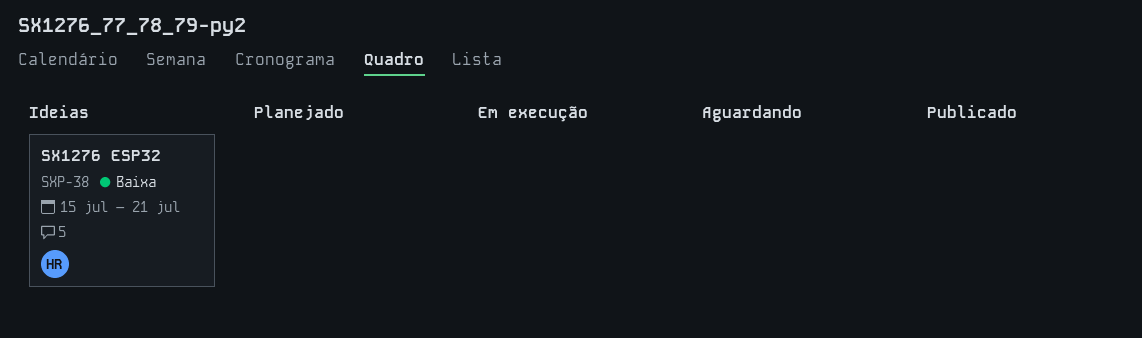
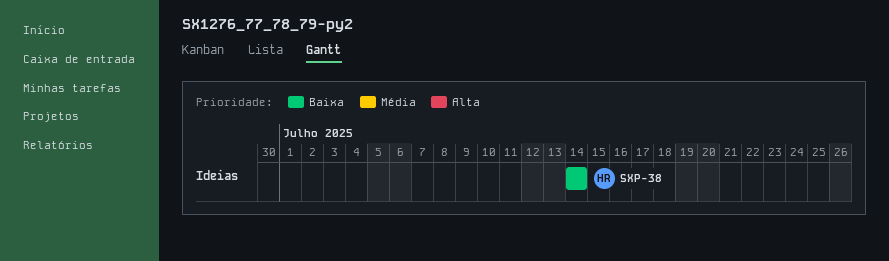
SXP-38, start: Jul 15 -> Jul 14
SXP-38, due: Jul 21 -> Jul 14

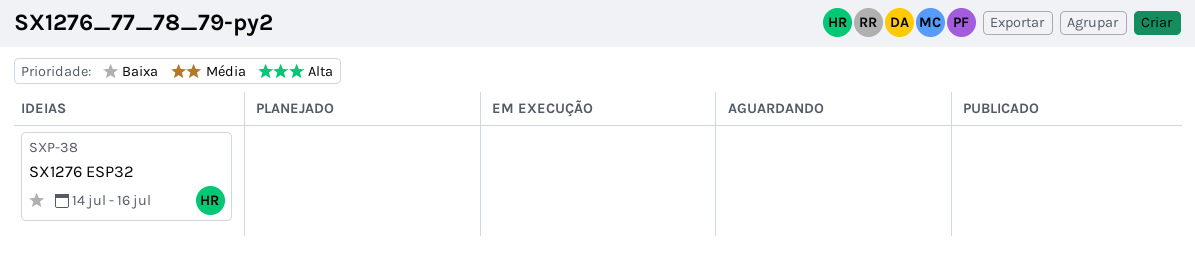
SXP-38, due: Jul 14 -> Jul 16

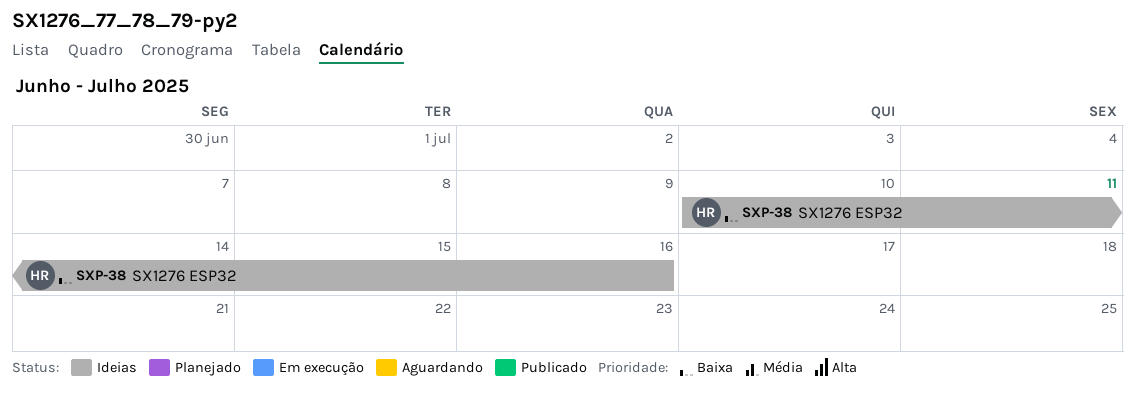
SXP-38, start: Jul 14 -> Jul 10

